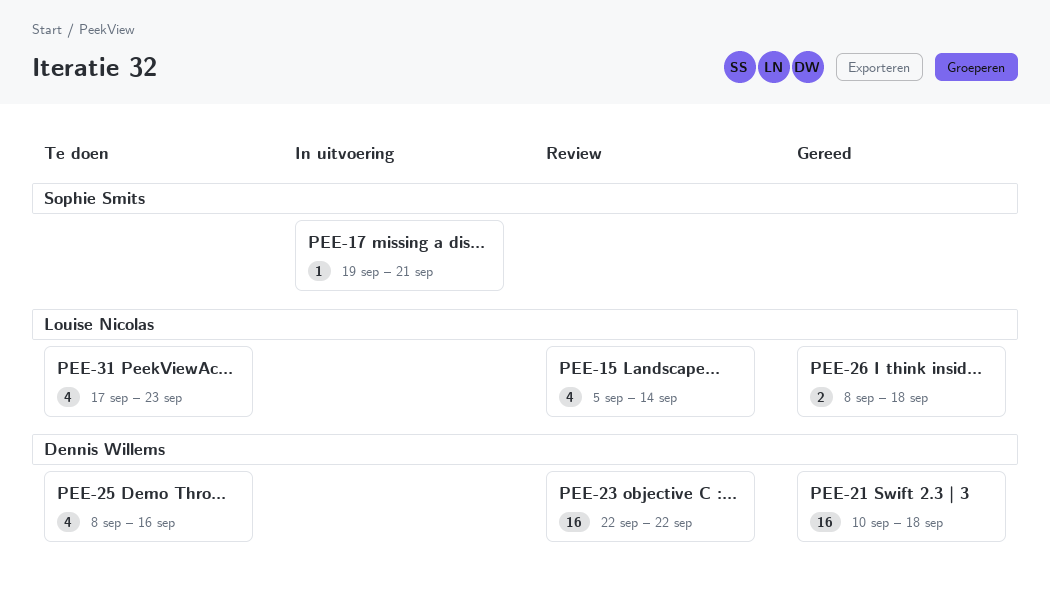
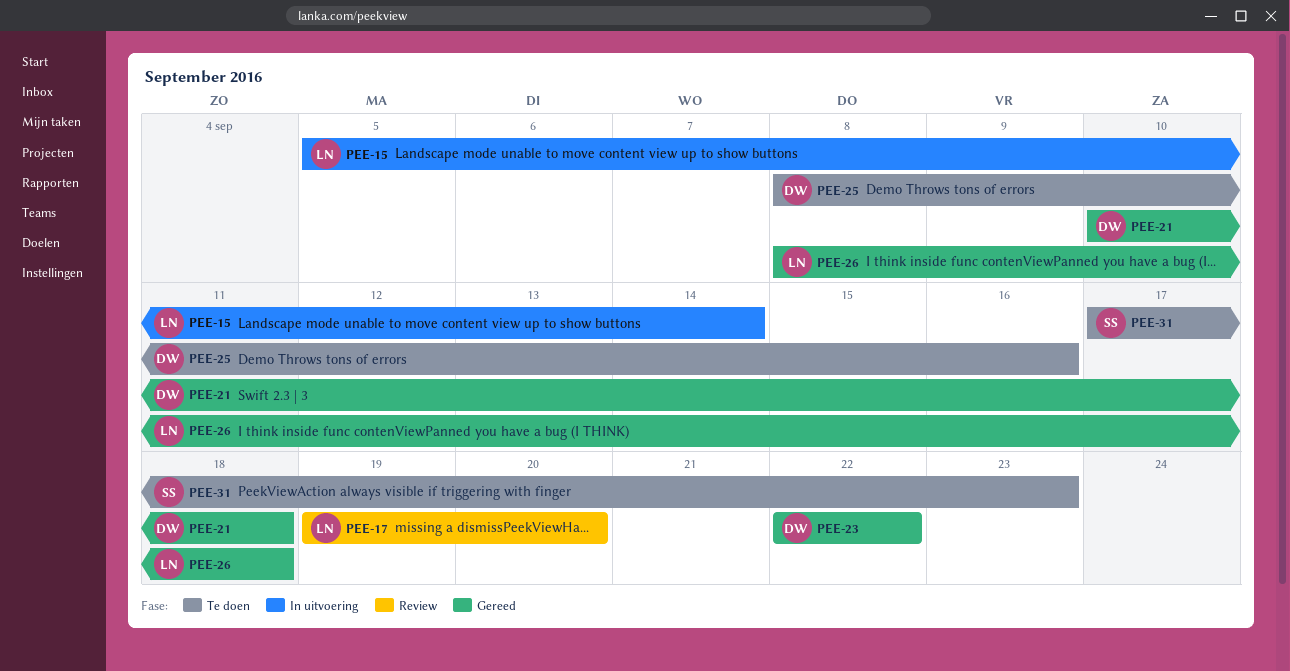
PEE-15, status: Review -> In uitvoering
PEE-17, status: In uitvoering -> Review
PEE-17, owner: Sophie Smits -> Louise Nicolas
PEE-17, due: Sep 21 -> Sep 20
PEE-23, status: Review -> Gereed
PEE-31, owner: Louise Nicolas -> Sophie Smits

